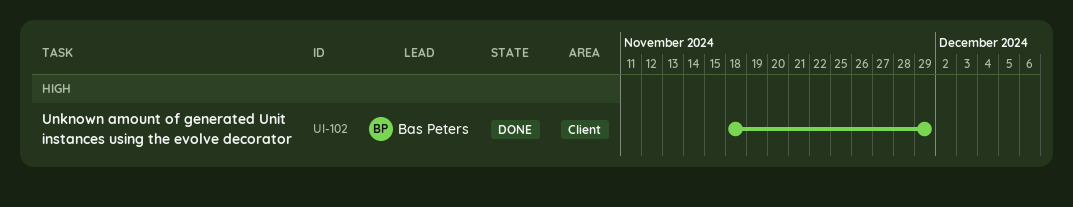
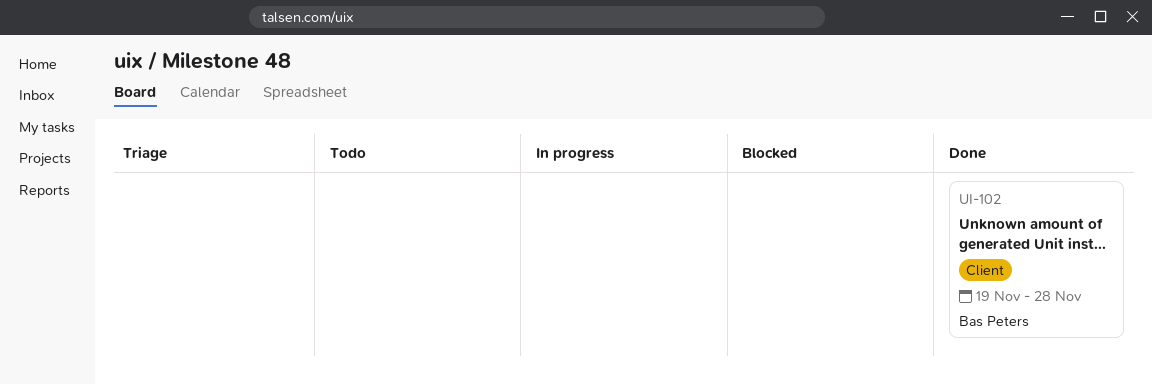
UI-102, start: Nov 18 -> Nov 19
UI-102, due: Nov 29 -> Nov 28

